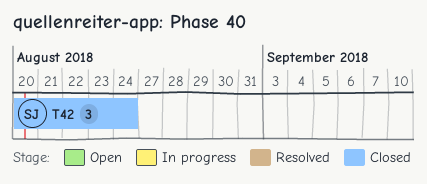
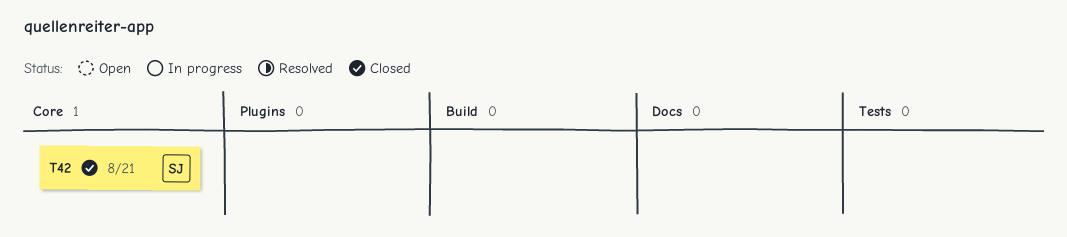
T42, due: Aug 24 -> Aug 21

